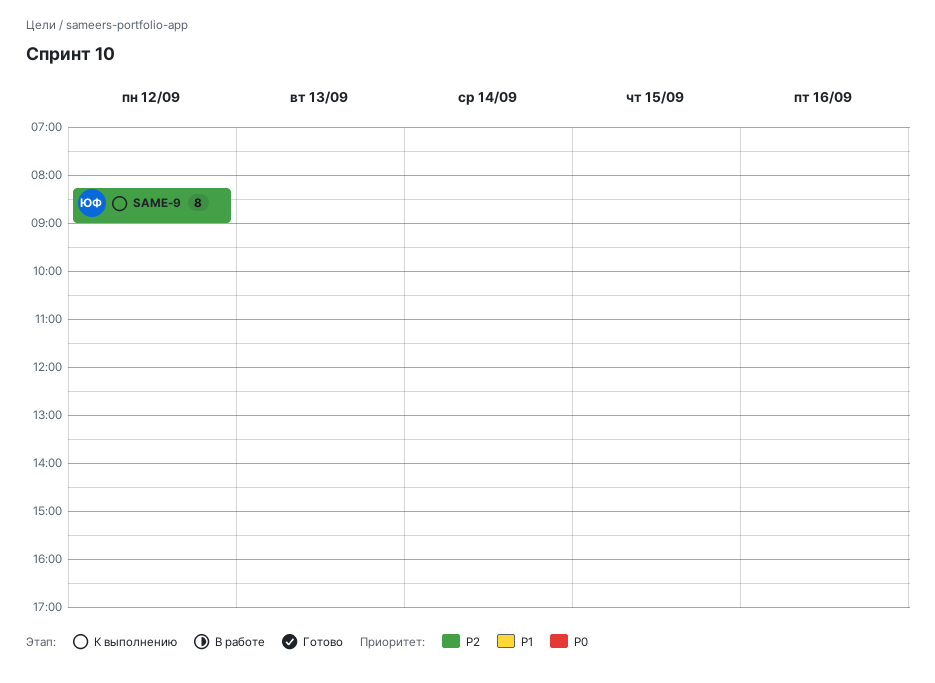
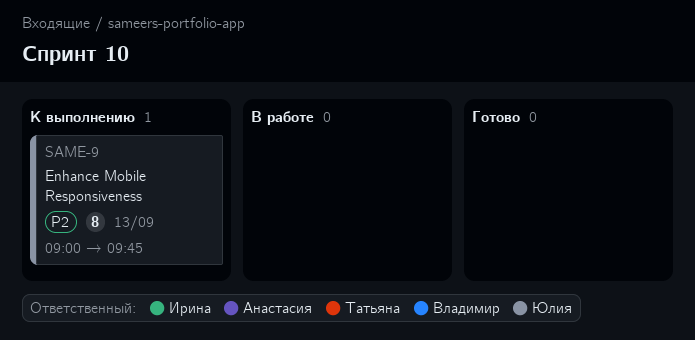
SAME-9, day: Sep 12 -> Sep 13
SAME-9, begins: 08:15 -> 09:00
SAME-9, ends: 09:00 -> 09:45

